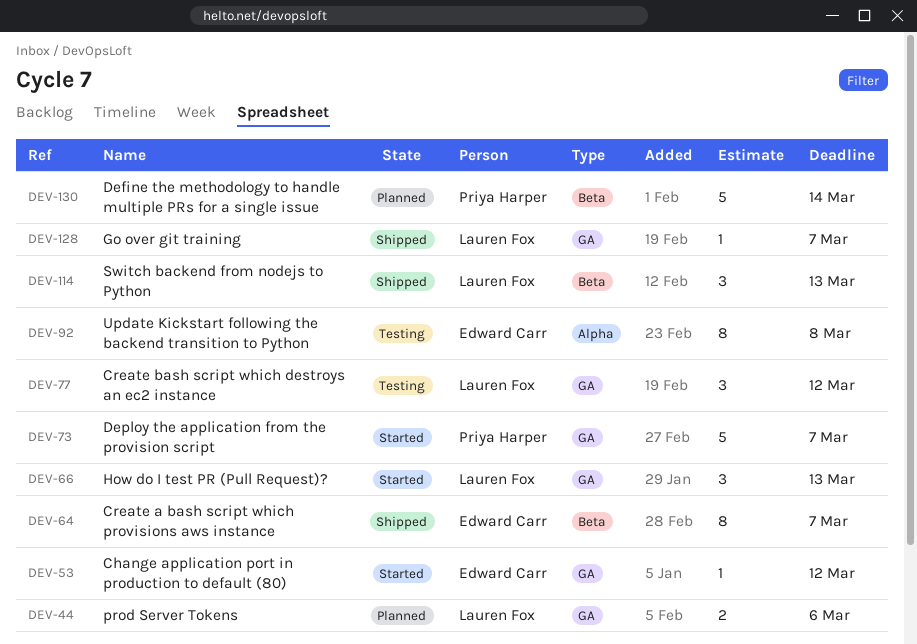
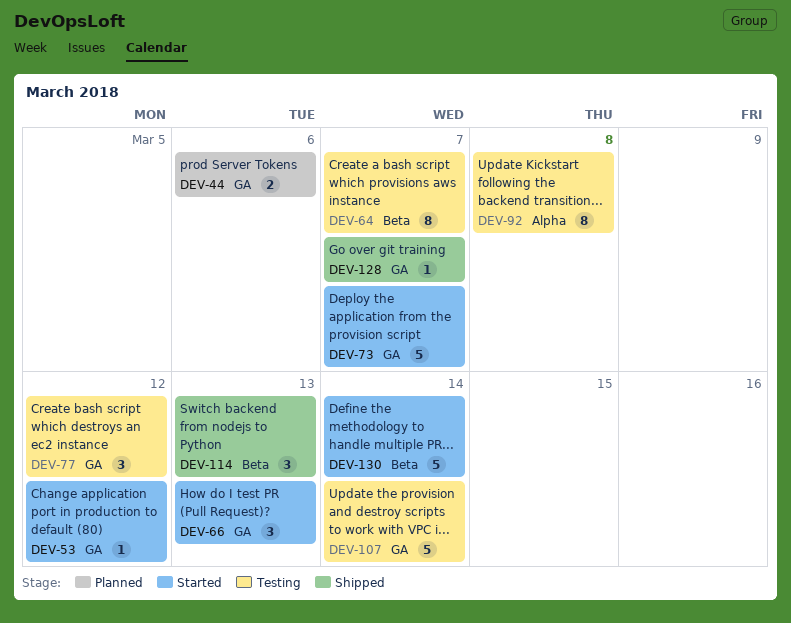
DEV-64, status: Shipped -> Testing
DEV-107: none -> present
DEV-130, status: Planned -> Started

